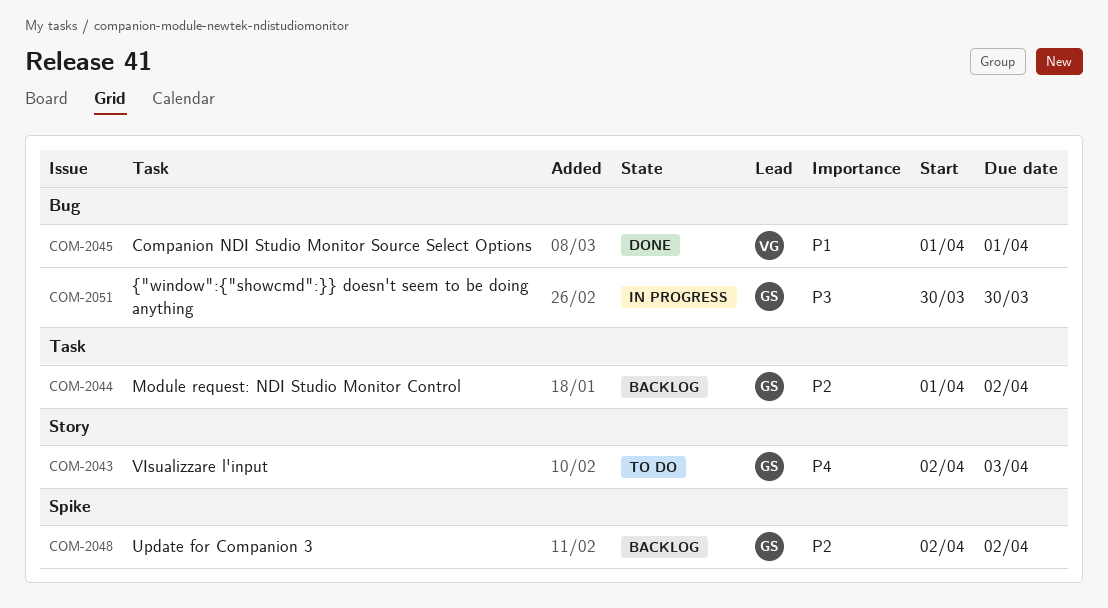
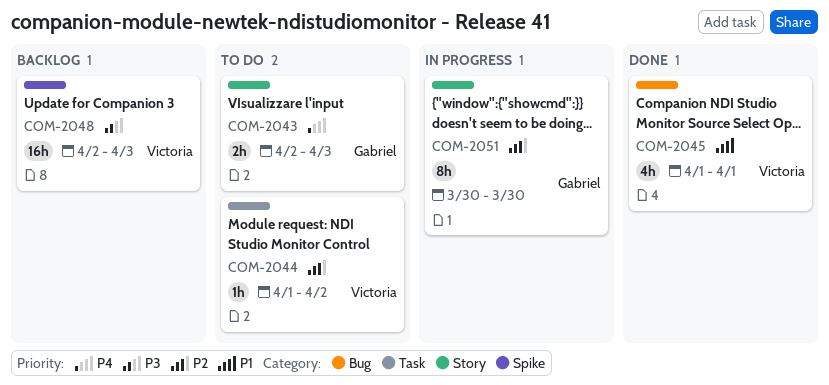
COM-2044, status: Backlog -> To do
COM-2044, owner: Gabriel -> Victoria
COM-2048, owner: Gabriel -> Victoria
COM-2048, priority: P2 -> P3
COM-2048, due: Apr 2 -> Apr 3
COM-2051, priority: P3 -> P2
COM-2051, label: Bug -> Story

